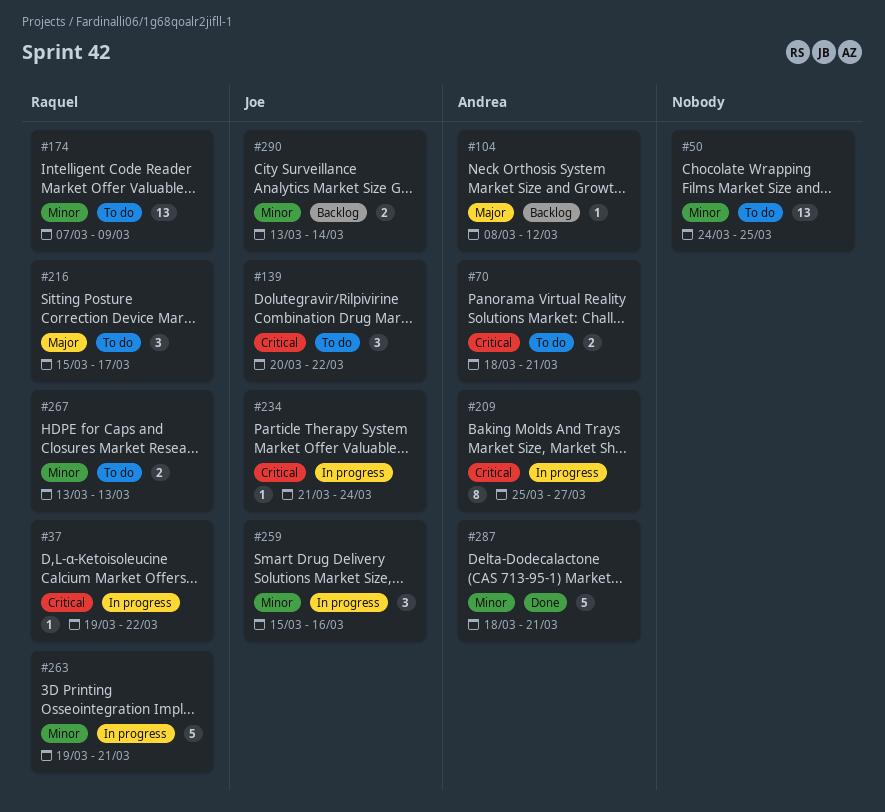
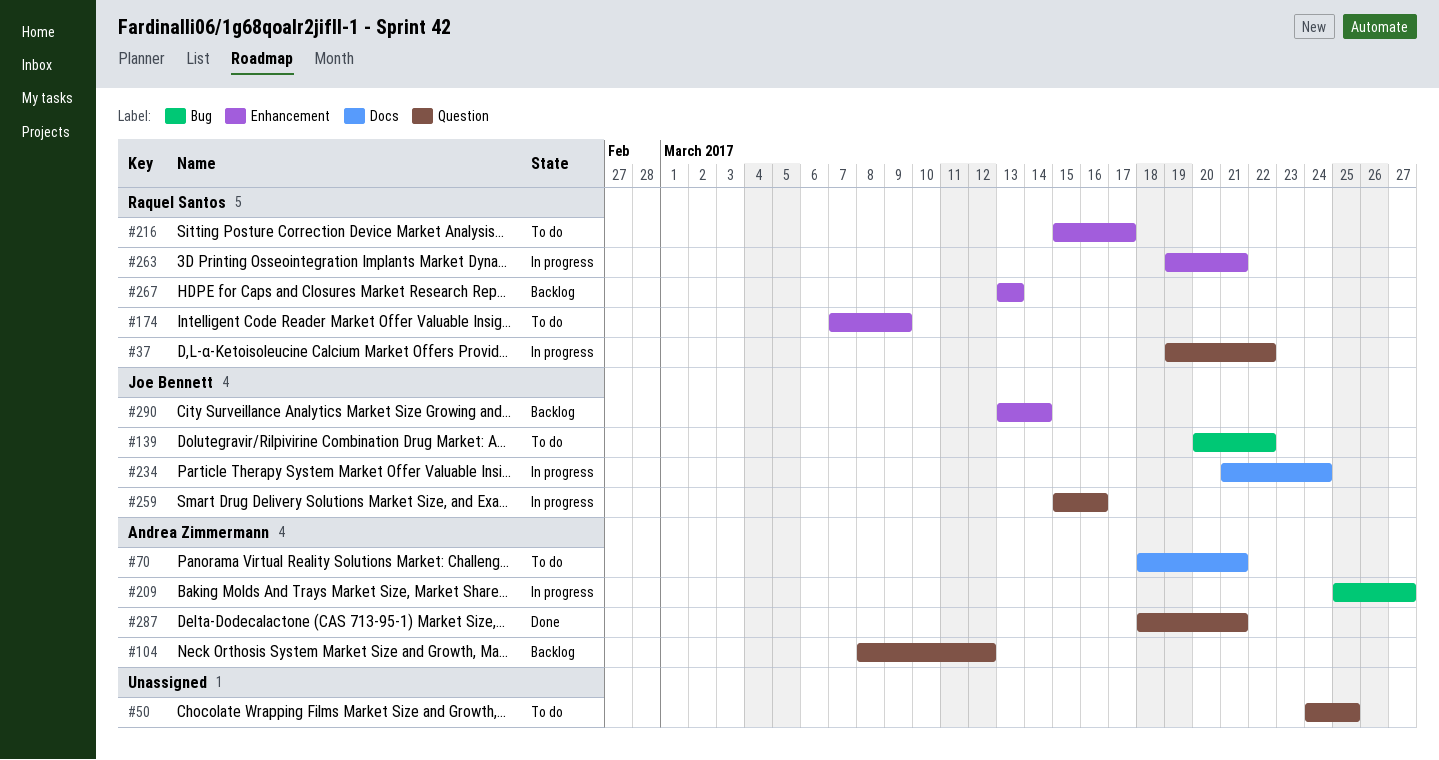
#267, status: To do -> Backlog

